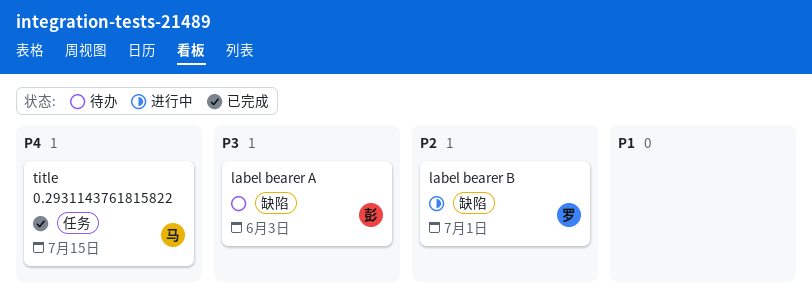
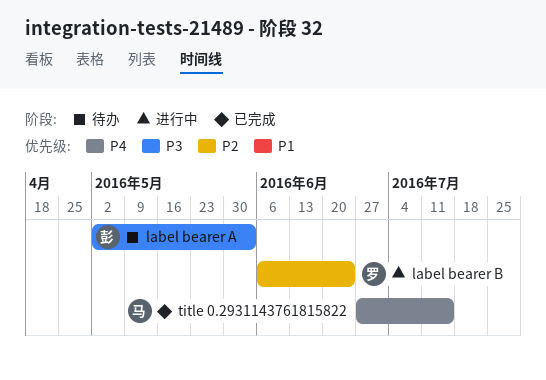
label bearer B, due: Jul 1 -> Jun 24

